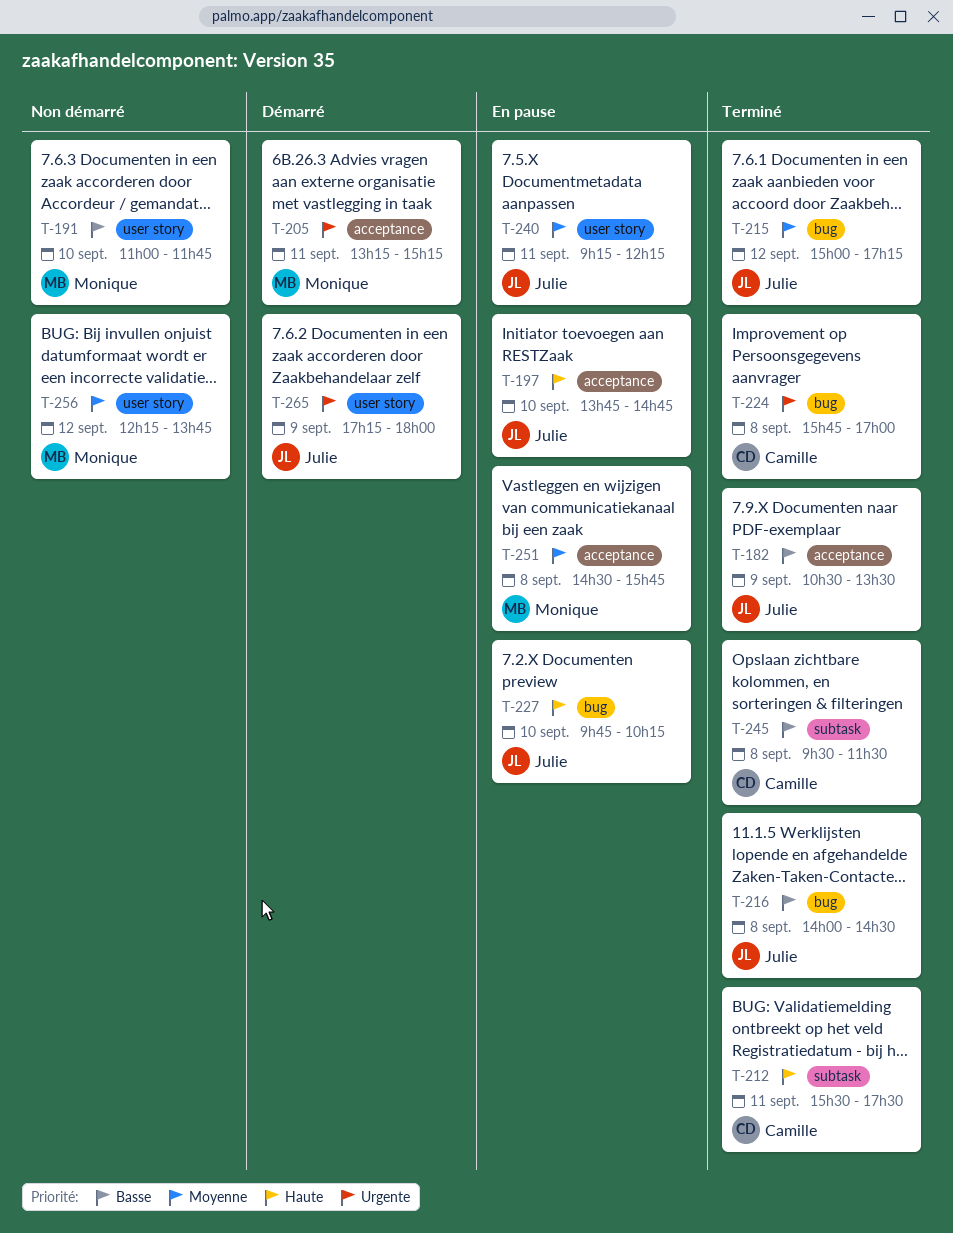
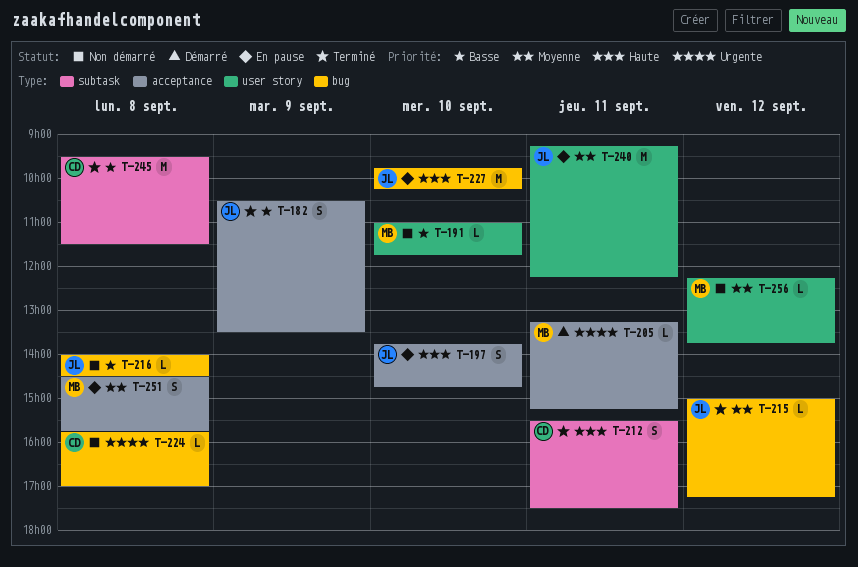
T-216, status: Terminé -> Non démarré
T-224, status: Terminé -> Non démarré
T-265: present -> none

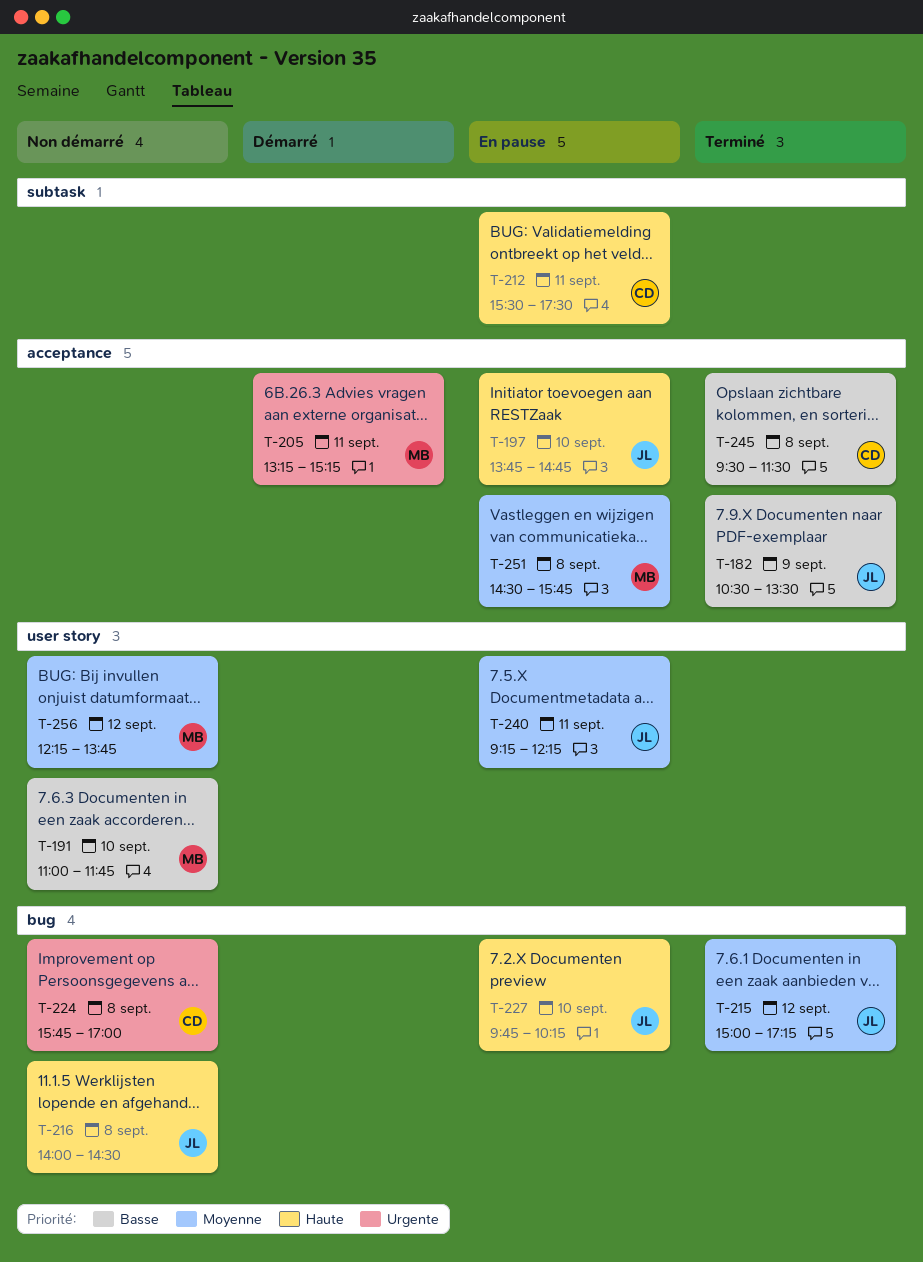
T-212, status: Terminé -> En pause
T-216, priority: Basse -> Haute
T-245, label: subtask -> acceptance

